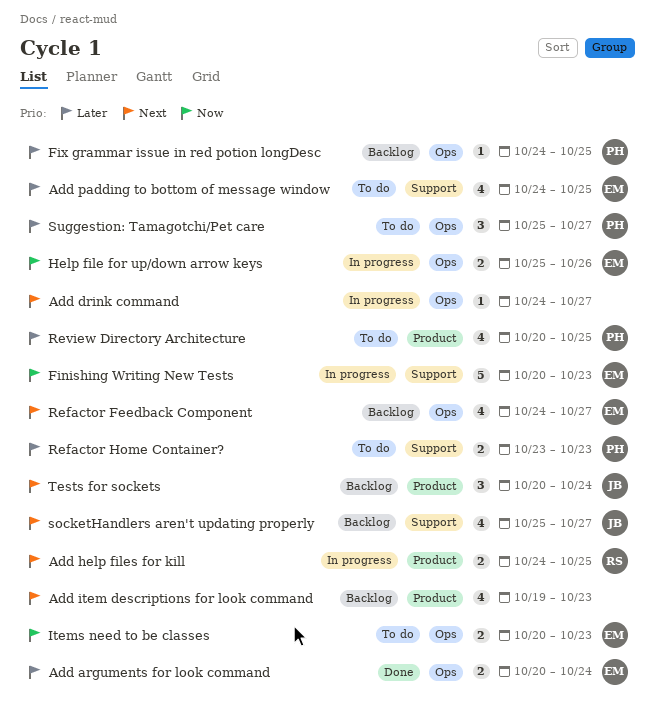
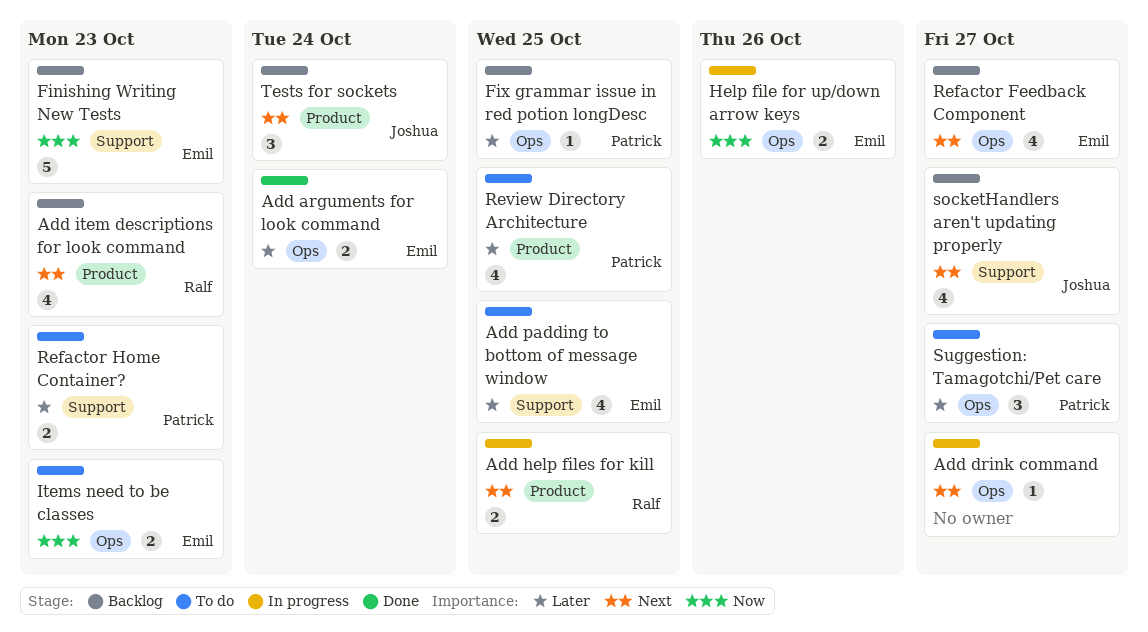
Add item descriptions for look command, owner: none -> Ralf
Finishing Writing New Tests, status: In progress -> Backlog

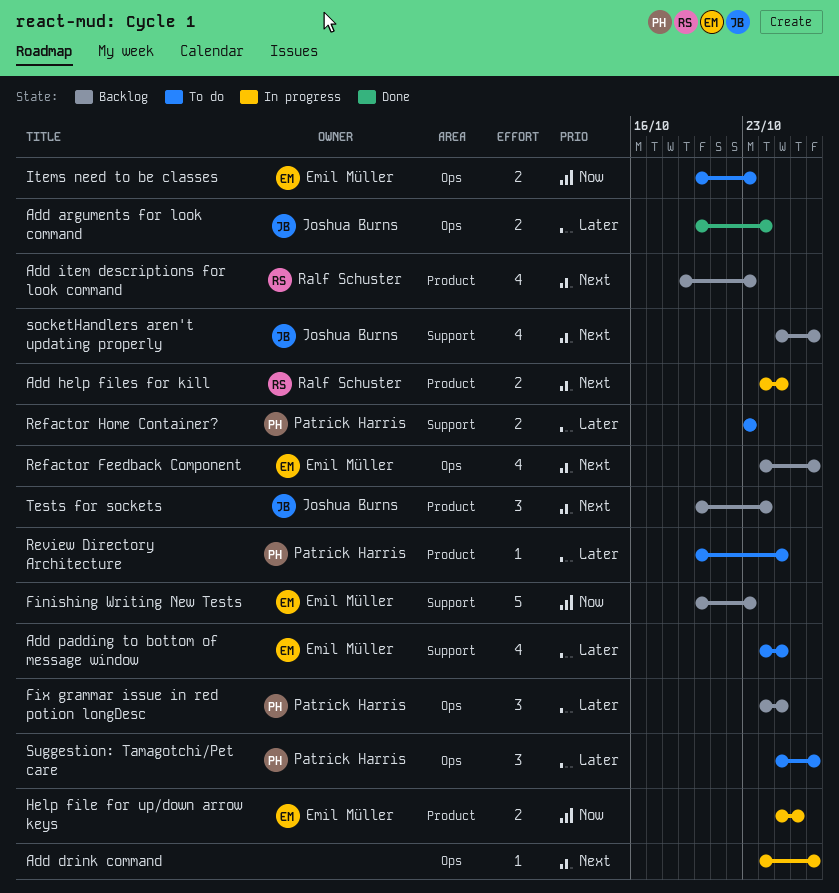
Add arguments for look command, owner: Emil Müller -> Joshua Burns
Fix grammar issue in red potion longDesc, estimate: 1 -> 3
Help file for up/down arrow keys, label: Ops -> Product
Review Directory Architecture, estimate: 4 -> 1

